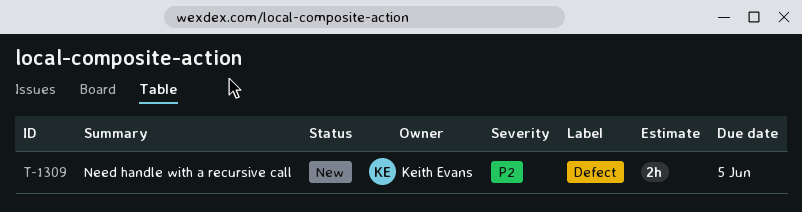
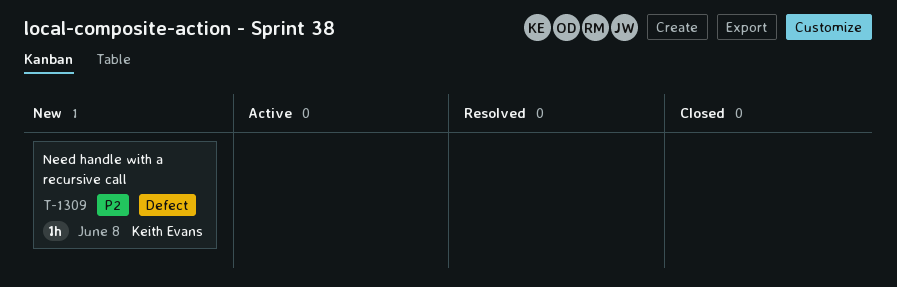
T-1309, estimate: 2h -> 1h
T-1309, due: Jun 5 -> Jun 8

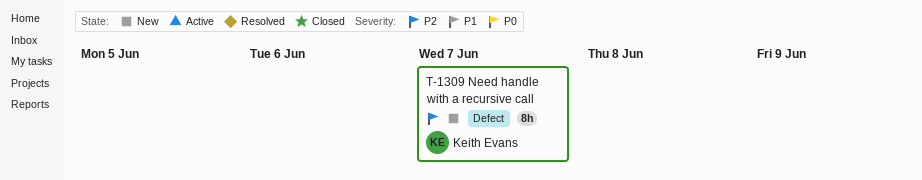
T-1309, estimate: 1h -> 8h
T-1309, due: Jun 8 -> Jun 7

